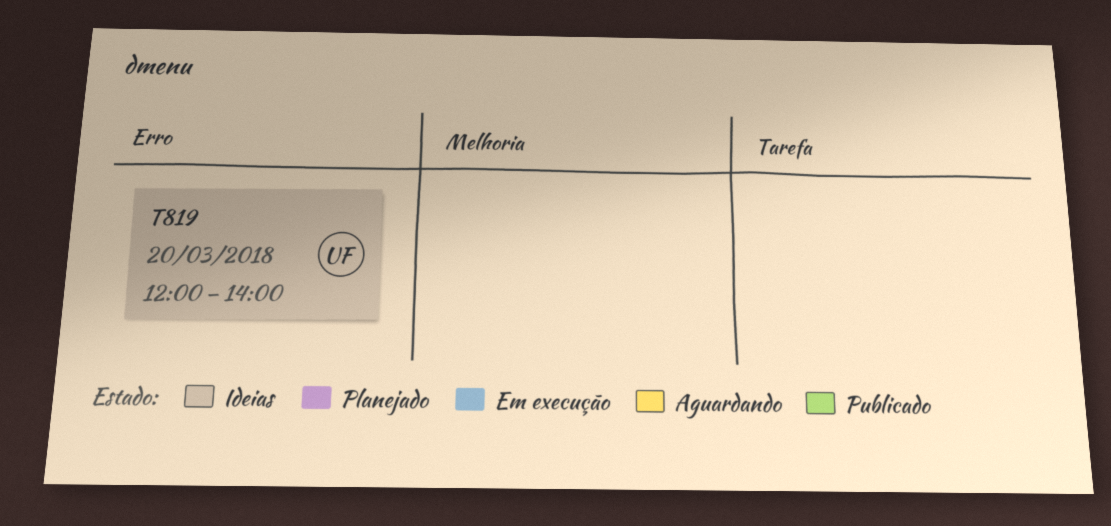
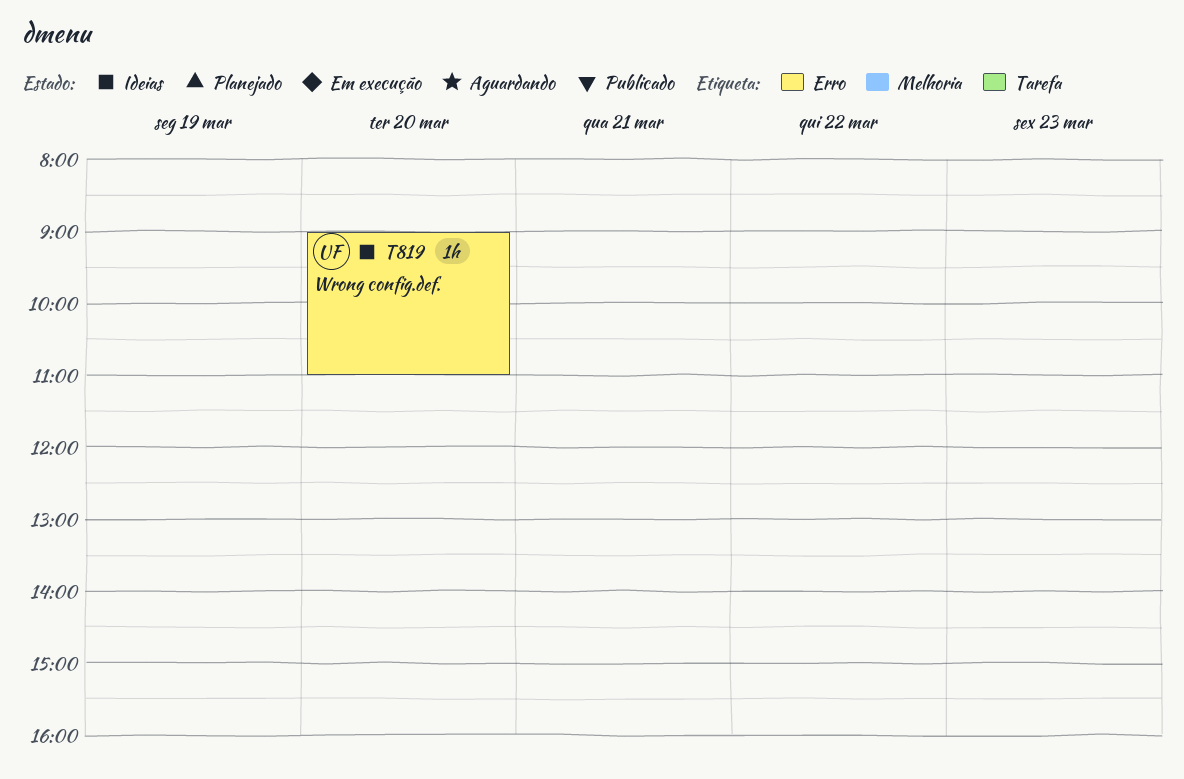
T819, begins: 12:00 -> 09:00
T819, ends: 14:00 -> 11:00

